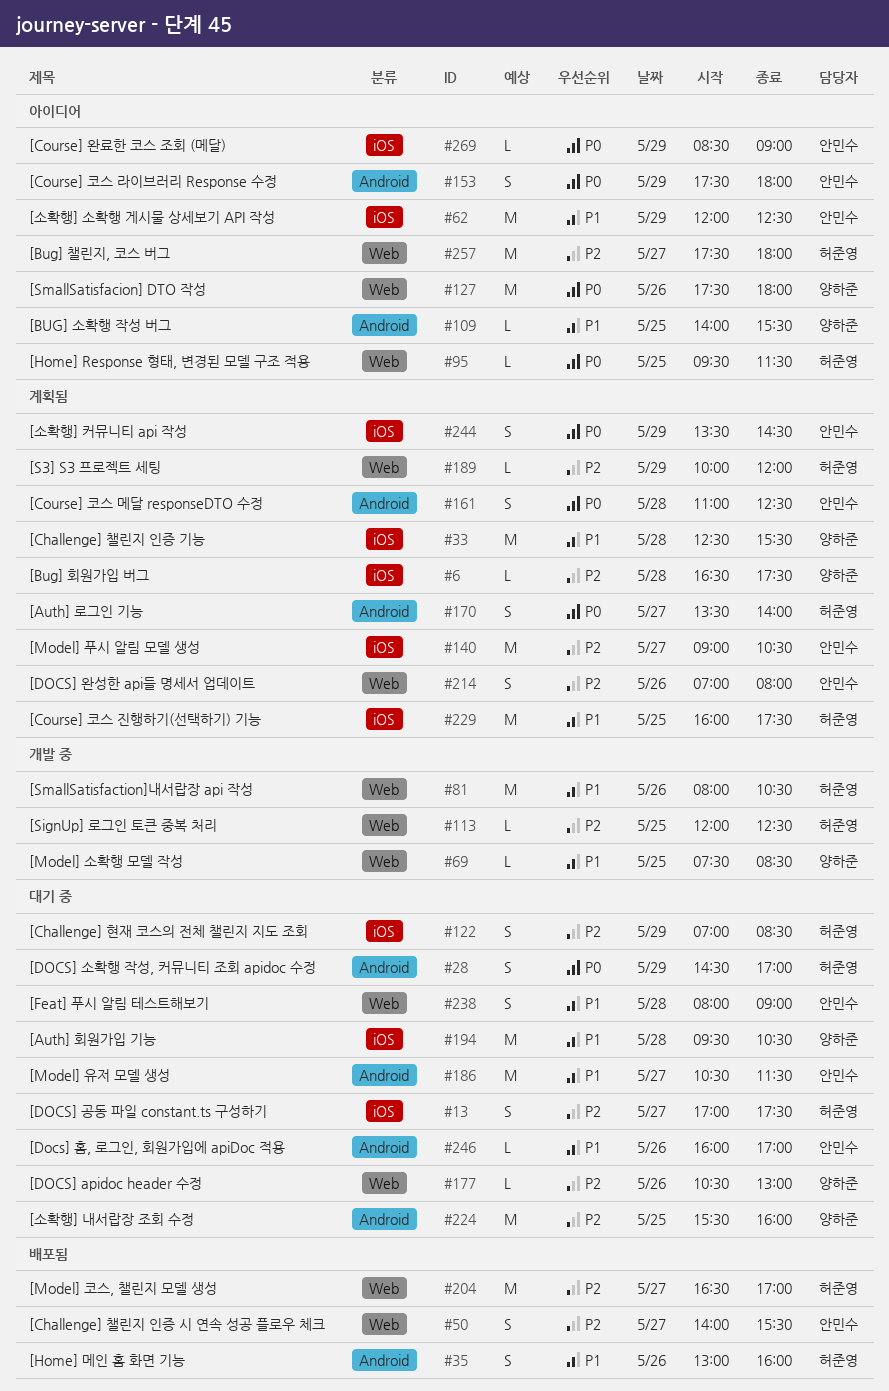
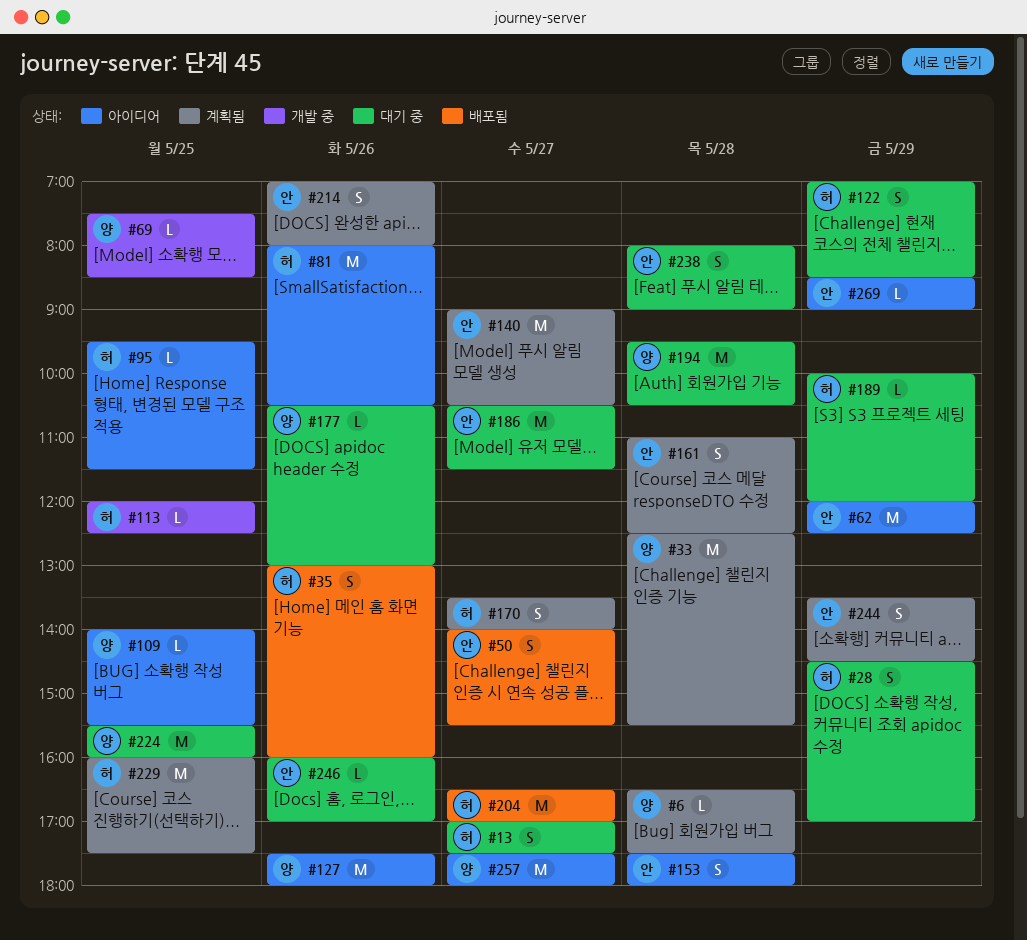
#81, status: 개발 중 -> 아이디어
#153, day: May 29 -> May 28
#189, status: 계획됨 -> 대기 중
#257, owner: 허준영 -> 양하준

